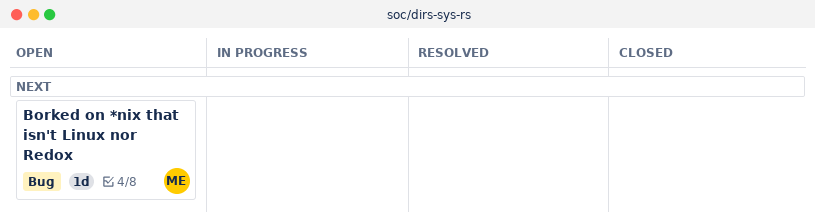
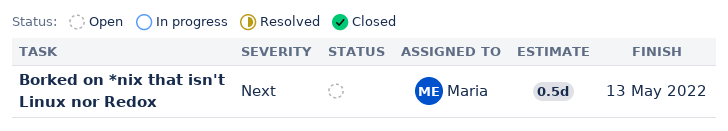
Borked on *nix that isn't Linux nor Redox, estimate: 1d -> 0.5d

